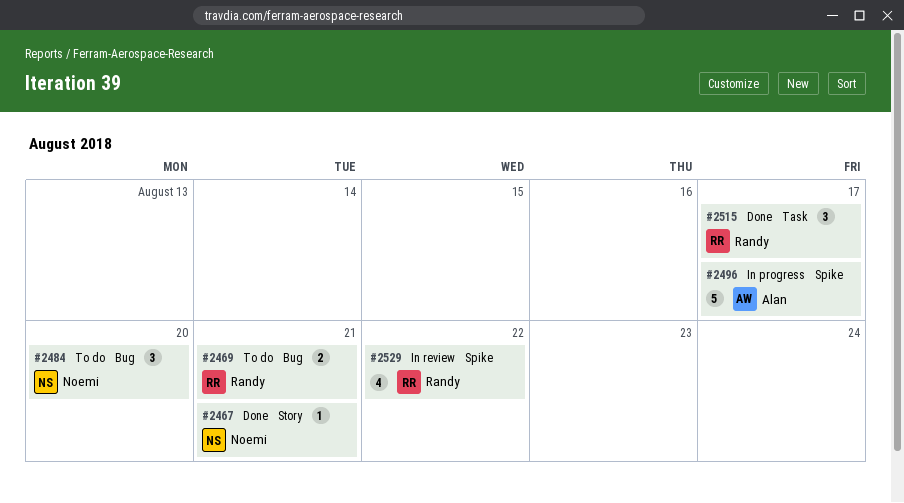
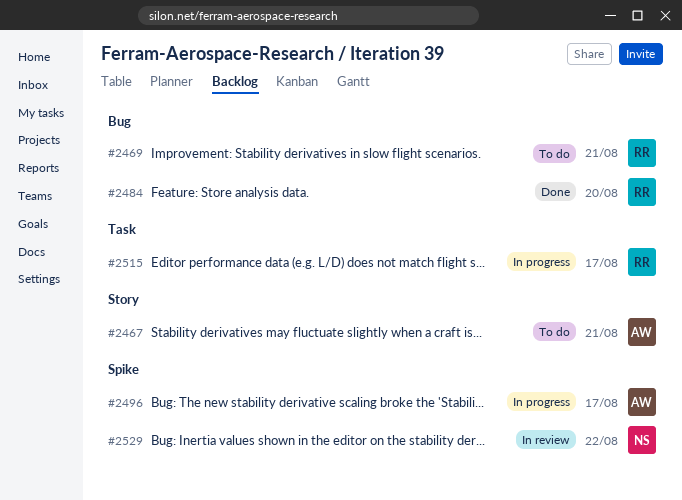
#2467, status: Done -> To do
#2467, owner: Noemi -> Alan
#2484, status: To do -> Done
#2484, owner: Noemi -> Randy
#2515, status: Done -> In progress
#2529, owner: Randy -> Noemi

